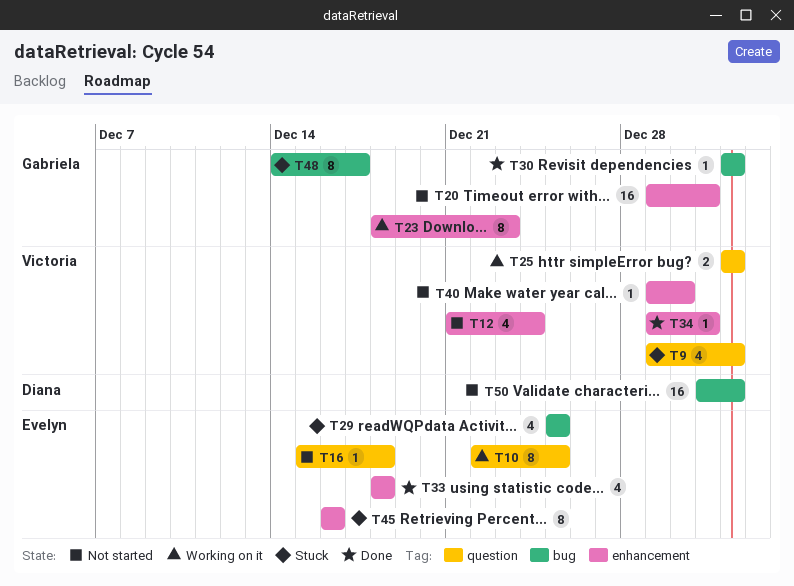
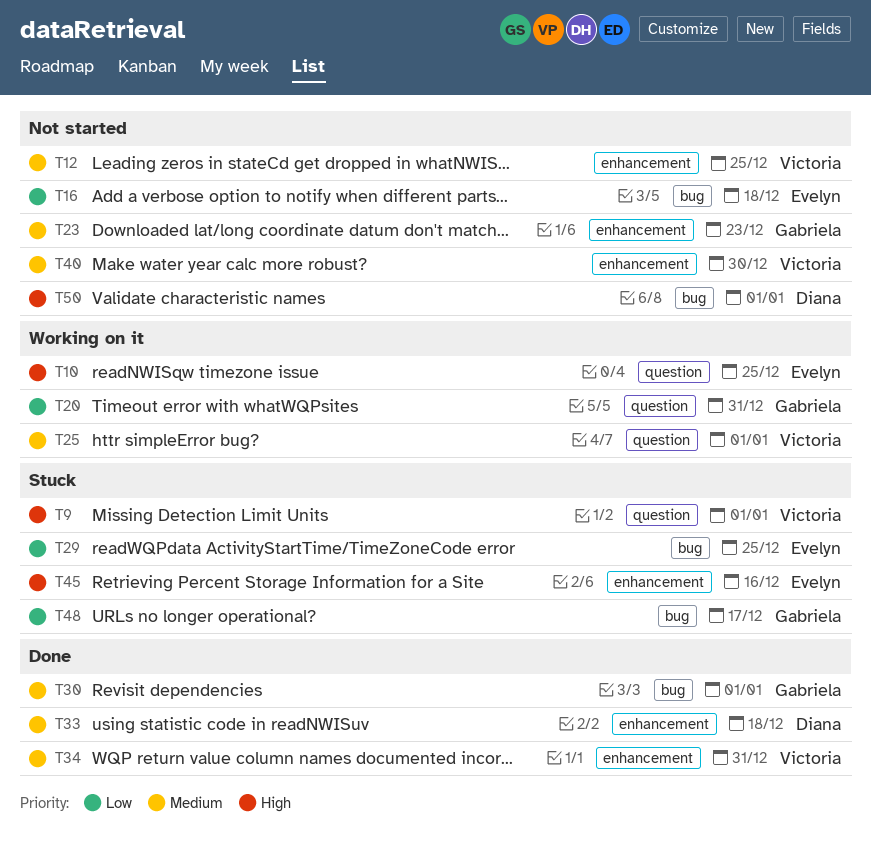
T12, due: Dec 24 -> Dec 25
T16, label: question -> bug
T20, status: Not started -> Working on it
T20, label: enhancement -> question
T23, status: Working on it -> Not started
T33, owner: Evelyn -> Diana

